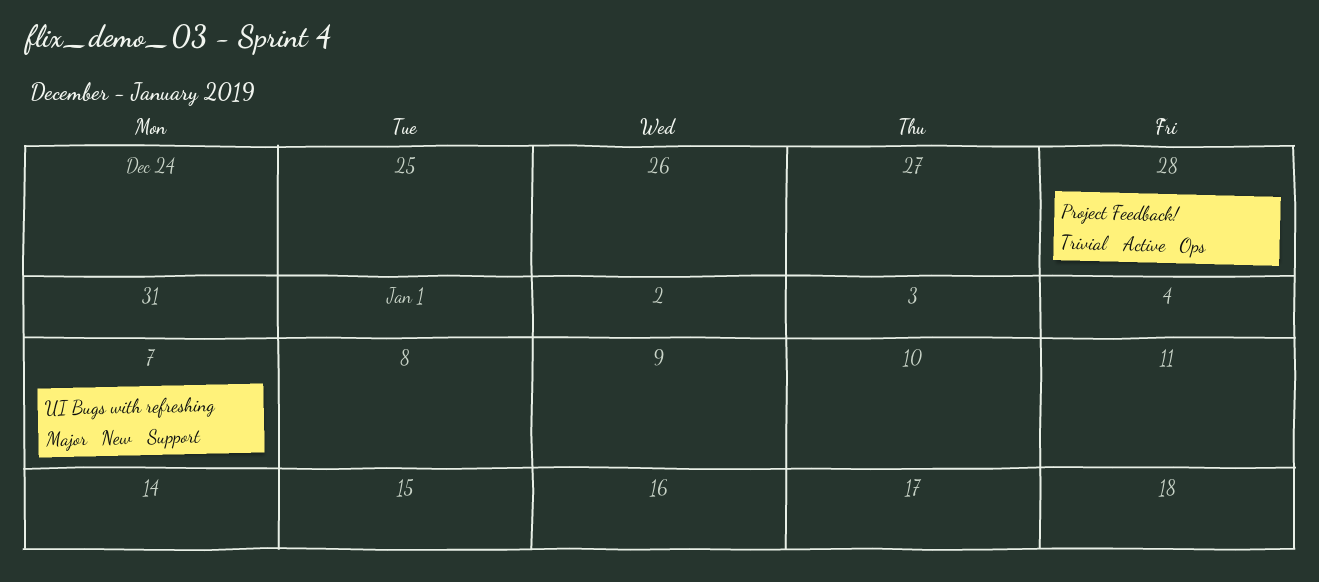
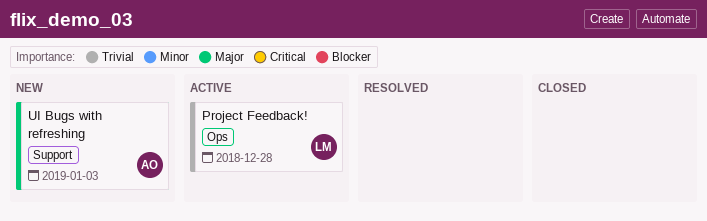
UI Bugs with refreshing, due: Jan 7 -> Jan 3

